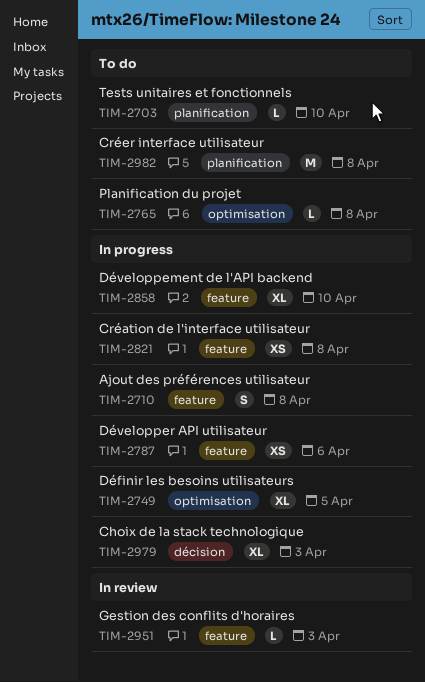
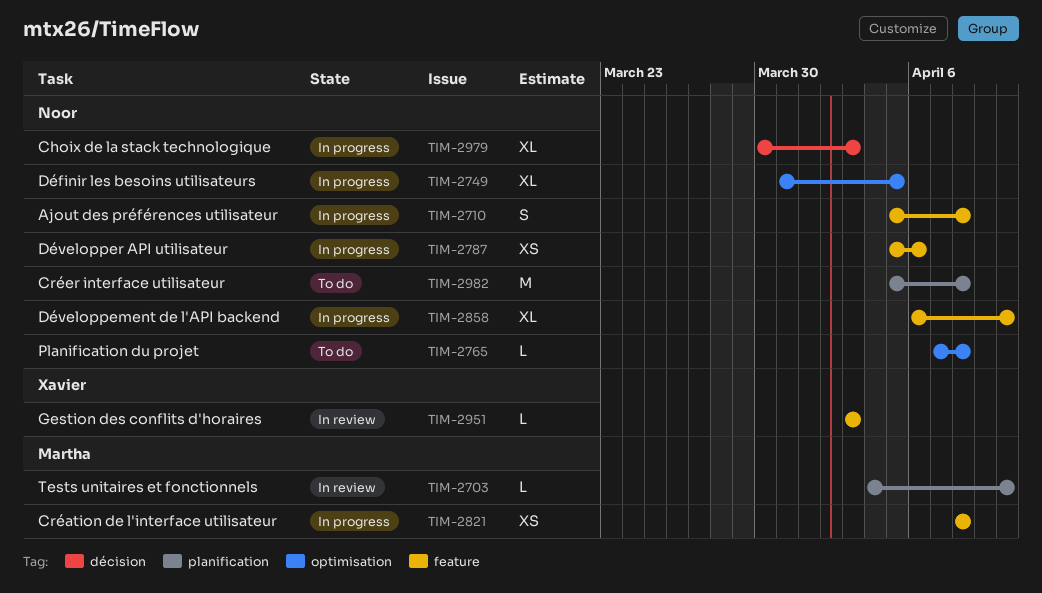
TIM-2703, status: To do -> In review

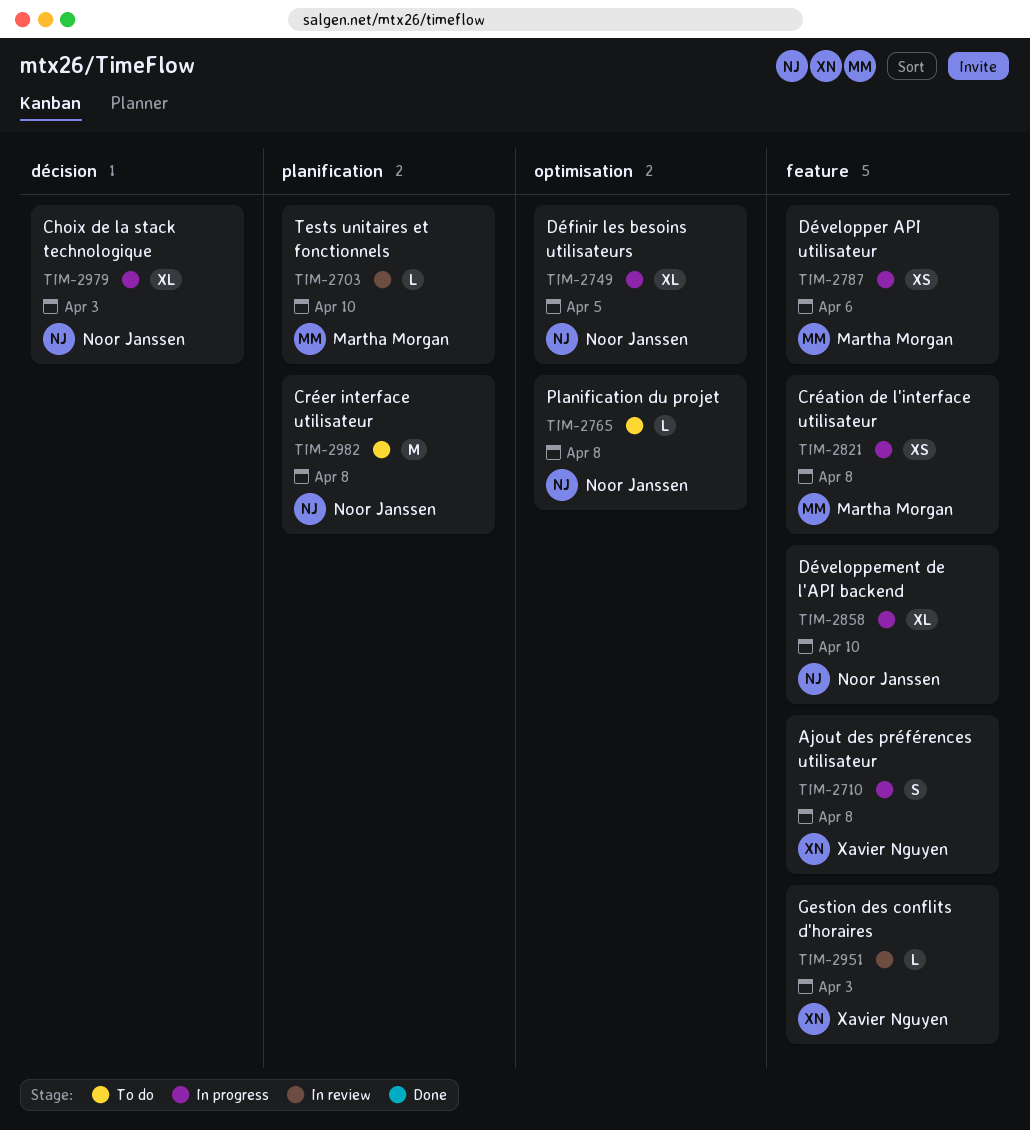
TIM-2710, owner: Noor Janssen -> Xavier Nguyen
TIM-2787, owner: Noor Janssen -> Martha Morgan

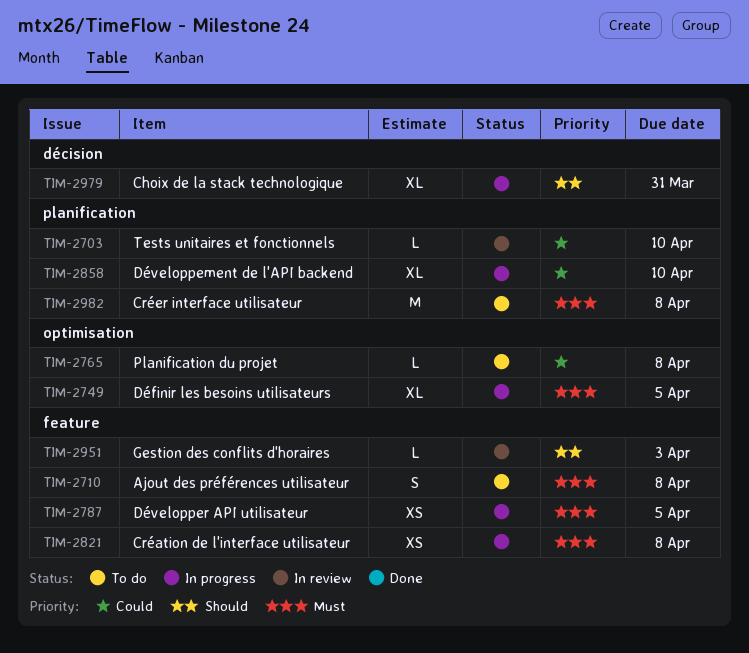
TIM-2710, status: In progress -> To do
TIM-2787, due: Apr 6 -> Apr 5
TIM-2858, label: feature -> planification
TIM-2979, due: Apr 3 -> Mar 31

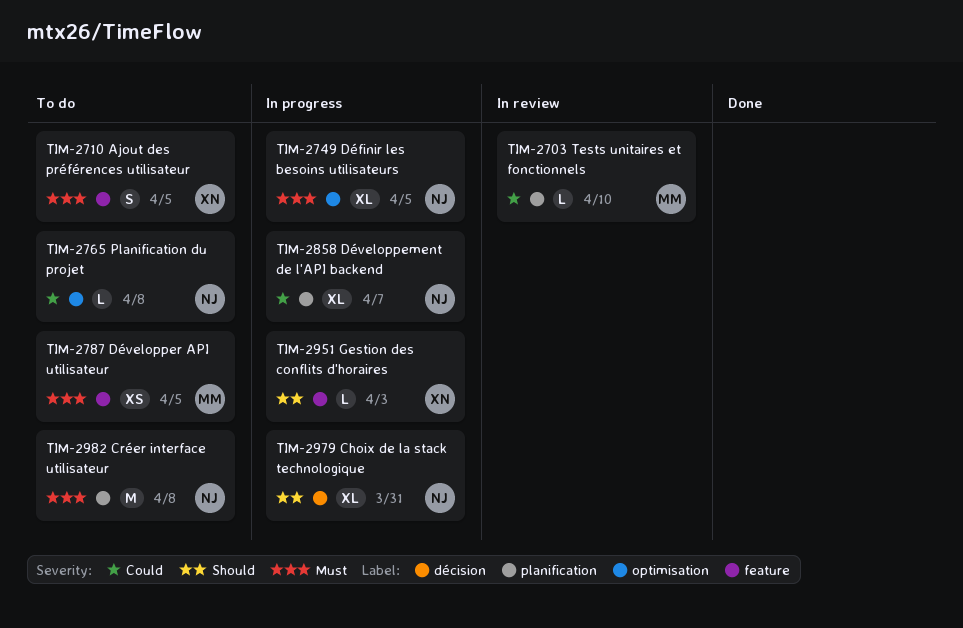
TIM-2710, due: Apr 8 -> Apr 5
TIM-2787, status: In progress -> To do
TIM-2821: present -> none
TIM-2858, due: Apr 10 -> Apr 7
TIM-2951, status: In review -> In progress

